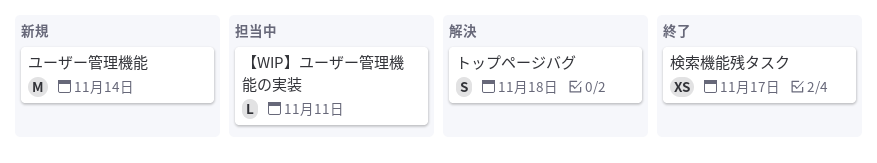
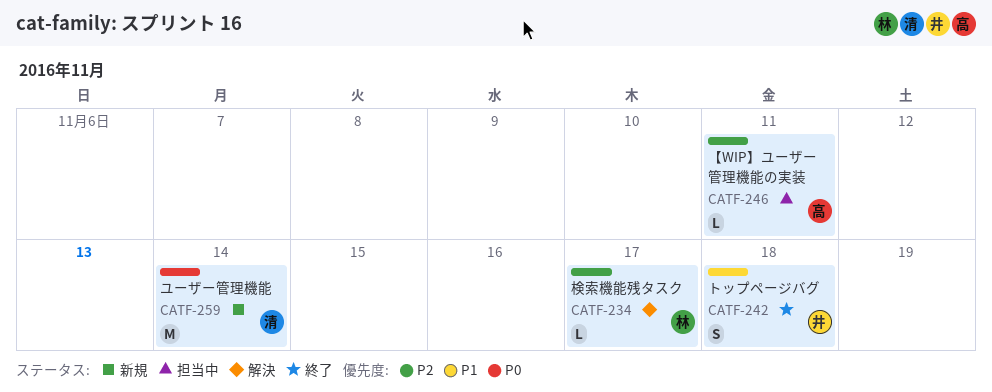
トップページバグ, status: 解決 -> 終了
検索機能残タスク, status: 終了 -> 解決
検索機能残タスク, estimate: XS -> L

